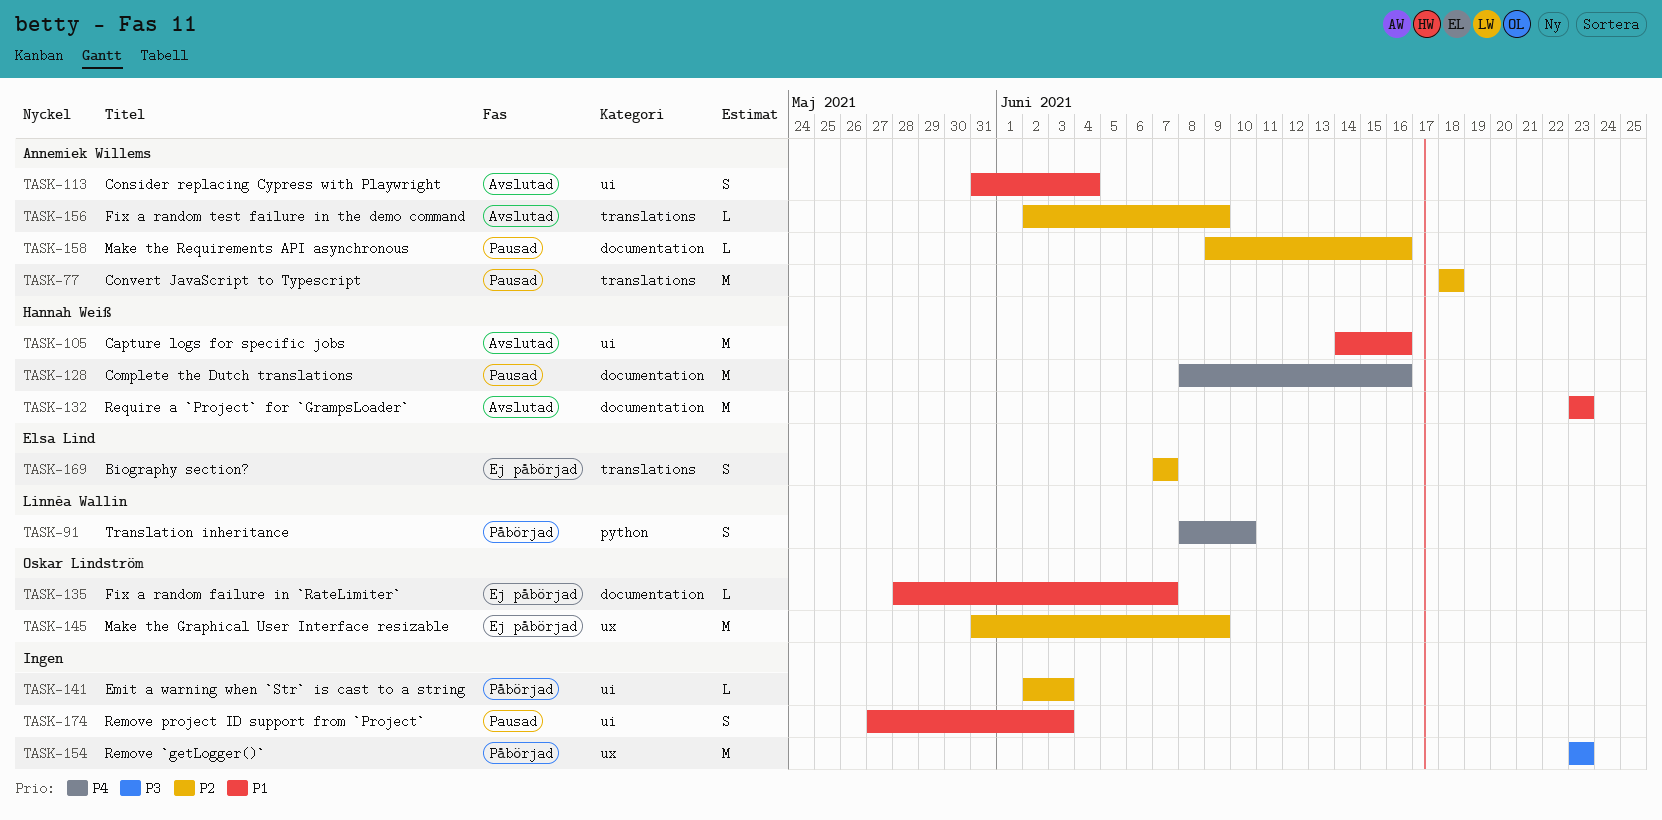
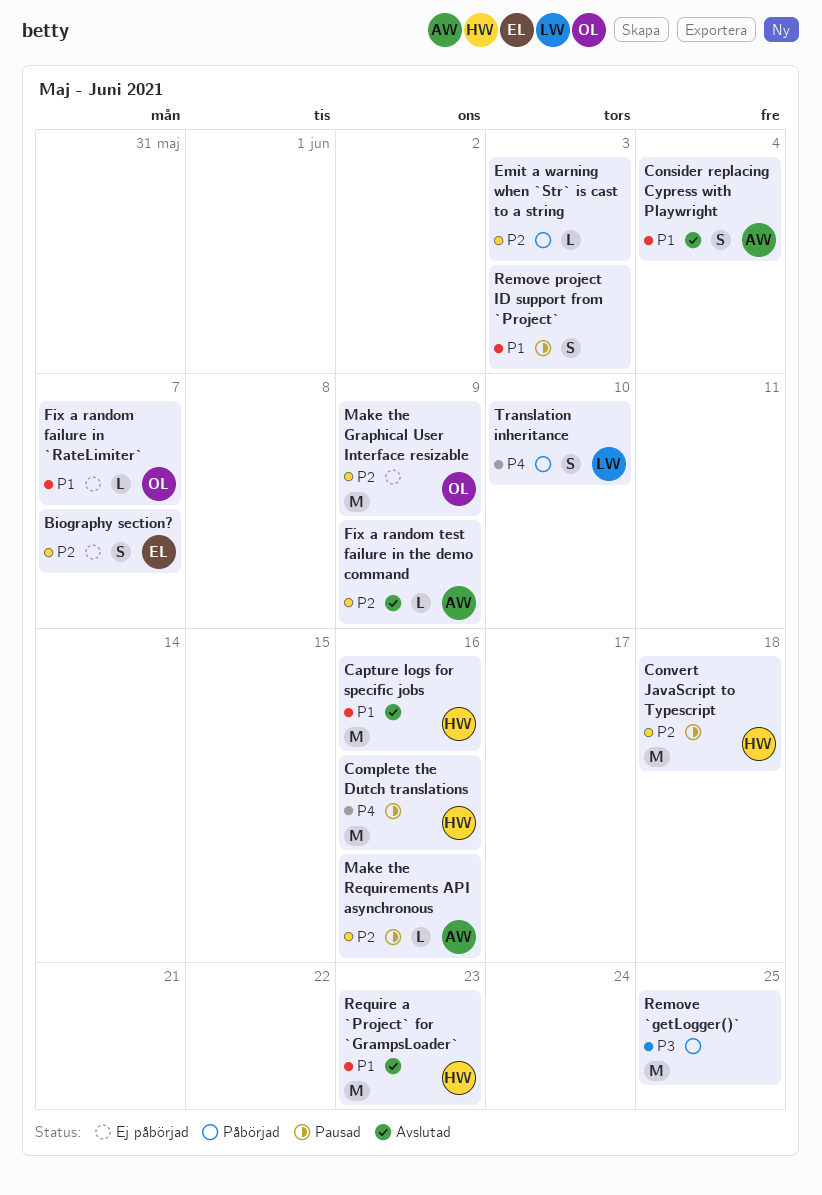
Convert JavaScript to Typescript, owner: Annemiek Willems -> Hannah Weiß
Remove `getLogger()`, due: Jun 23 -> Jun 25

